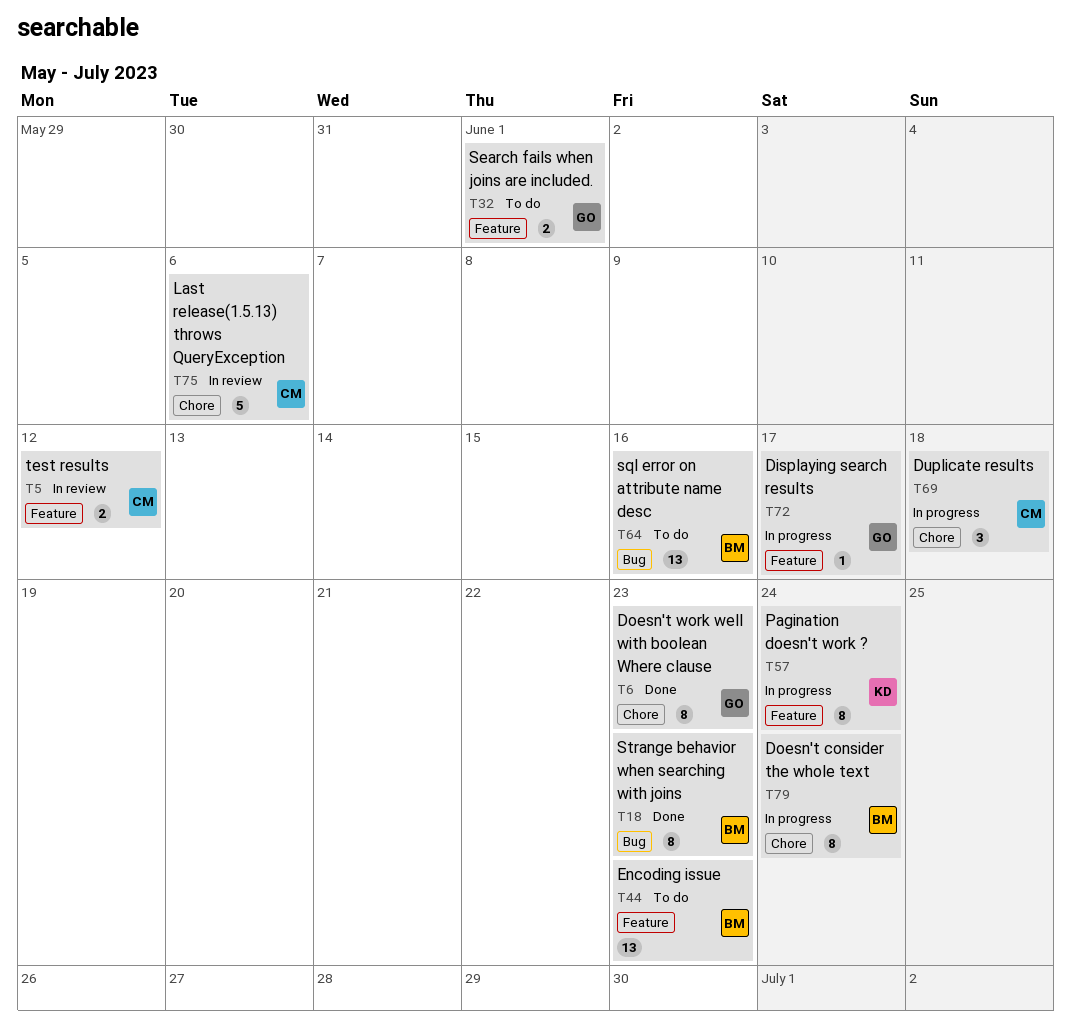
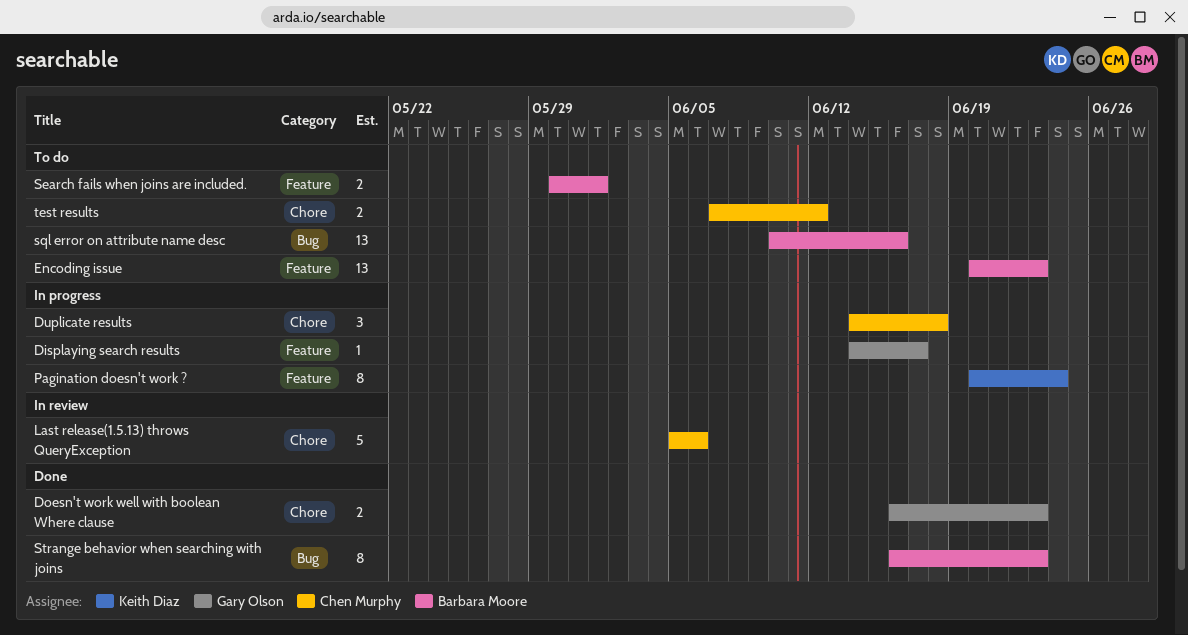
Doesn't consider the whole text: present -> none
Doesn't work well with boolean Where clause, estimate: 8 -> 2
Search fails when joins are included., owner: Gary Olson -> Barbara Moore
test results, status: In review -> To do
test results, label: Feature -> Chore

